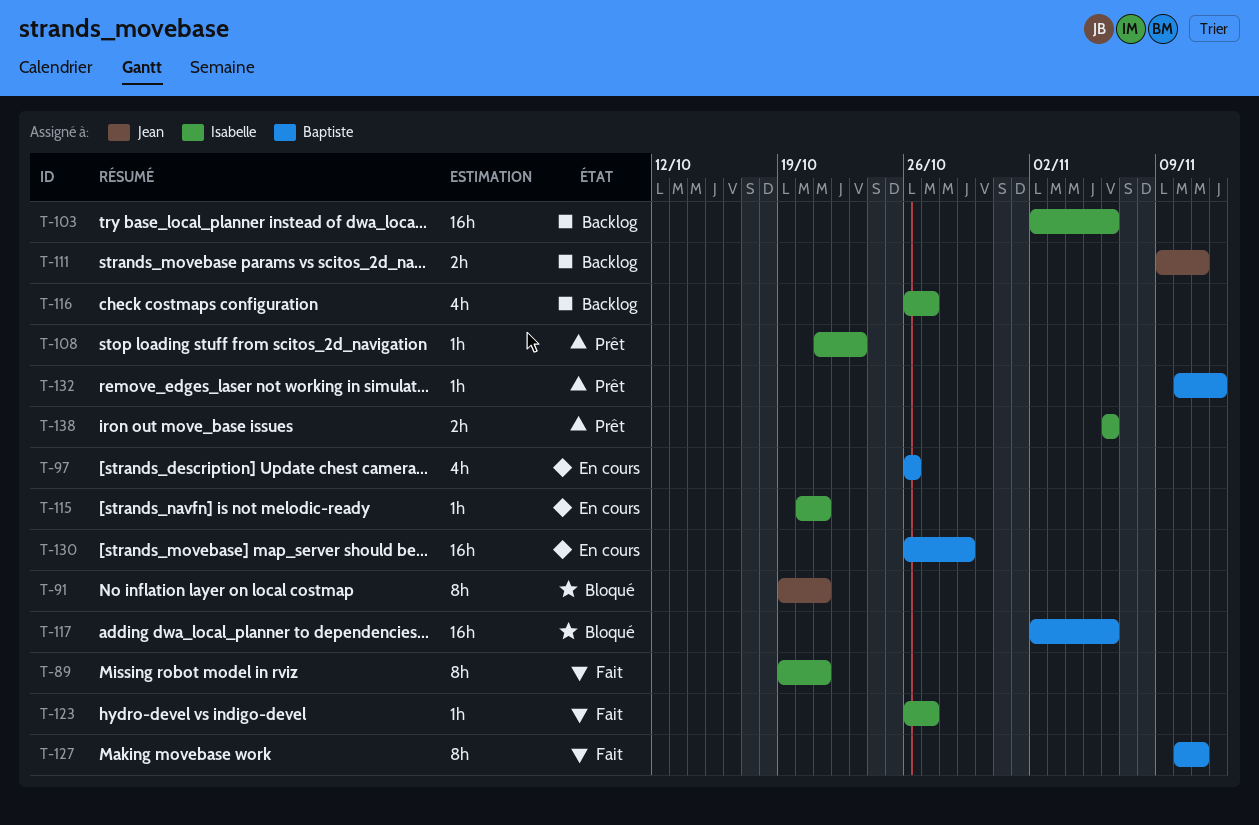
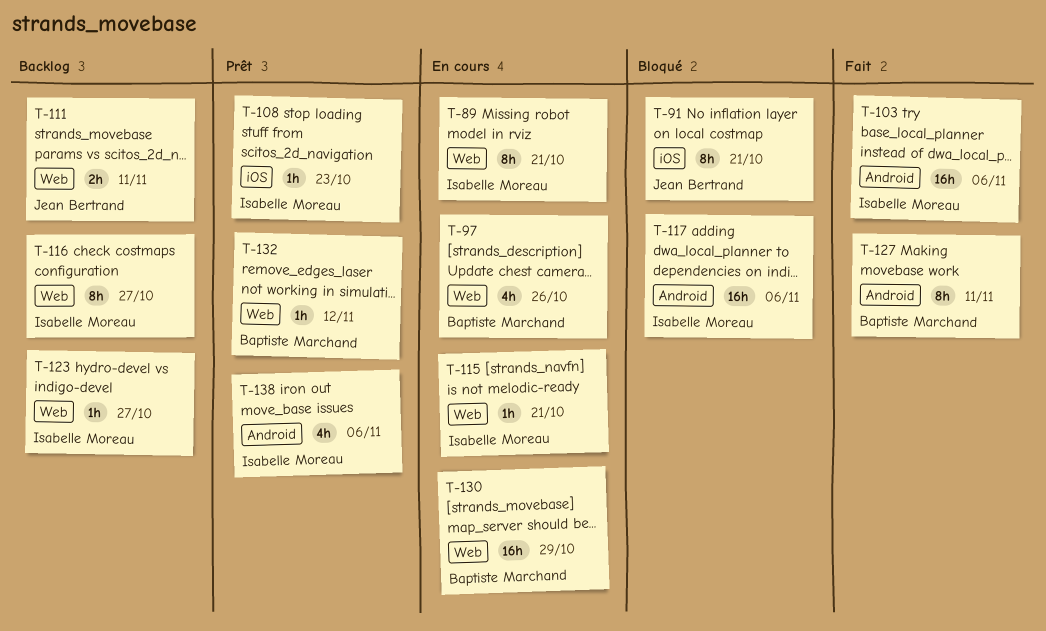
T-89, status: Fait -> En cours
T-103, status: Backlog -> Fait
T-116, estimate: 4h -> 8h
T-117, owner: Baptiste Marchand -> Isabelle Moreau
T-123, status: Fait -> Backlog
T-138, estimate: 2h -> 4h

